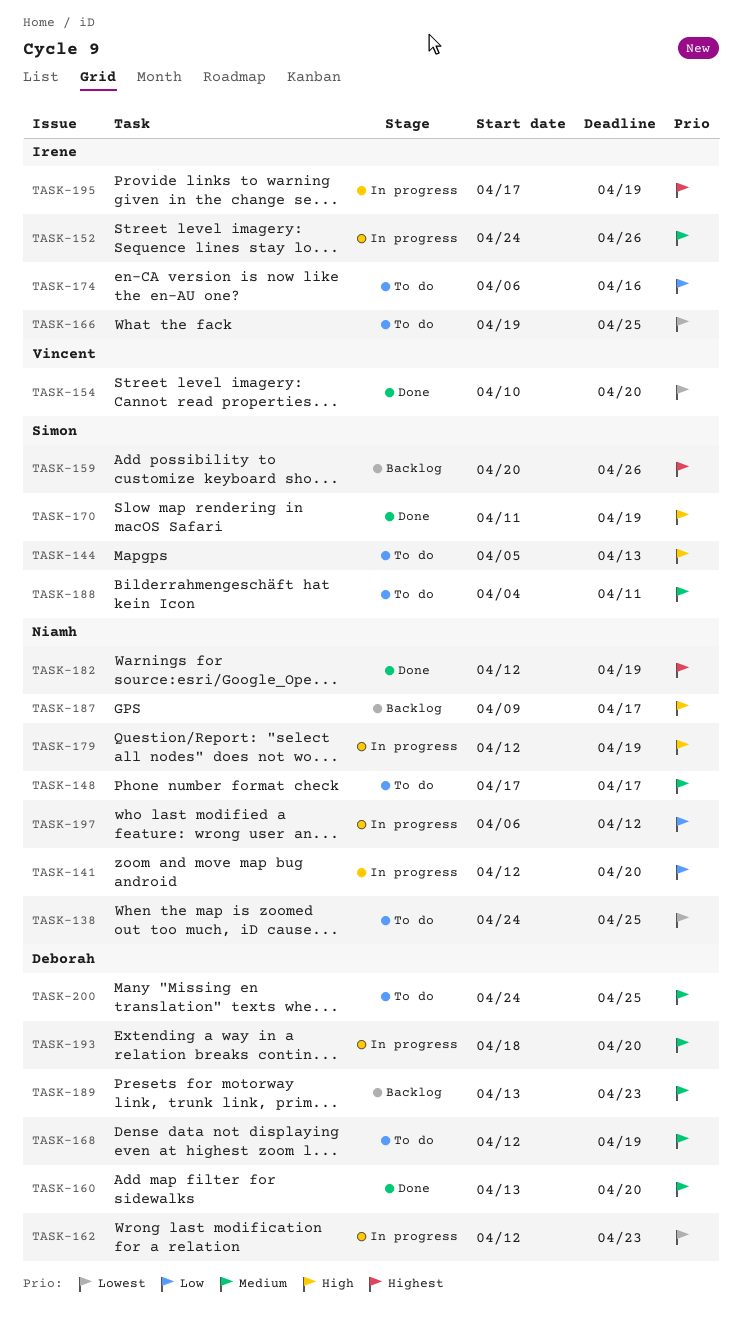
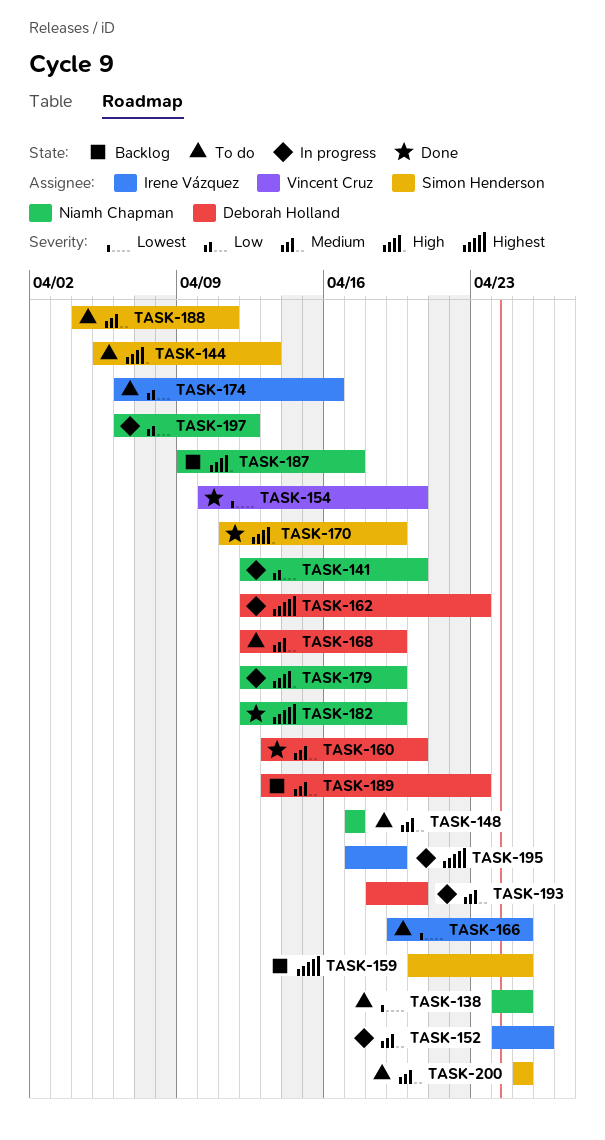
TASK-159, due: Apr 26 -> Apr 25
TASK-162, priority: Lowest -> Highest
TASK-200, owner: Deborah Holland -> Simon Henderson
TASK-200, start: Apr 24 -> Apr 25

